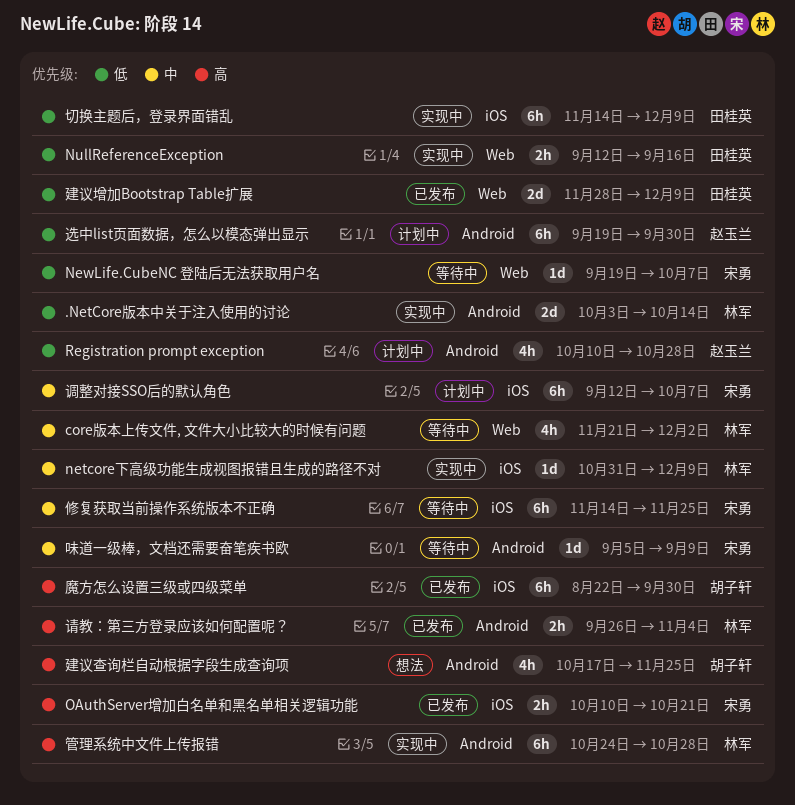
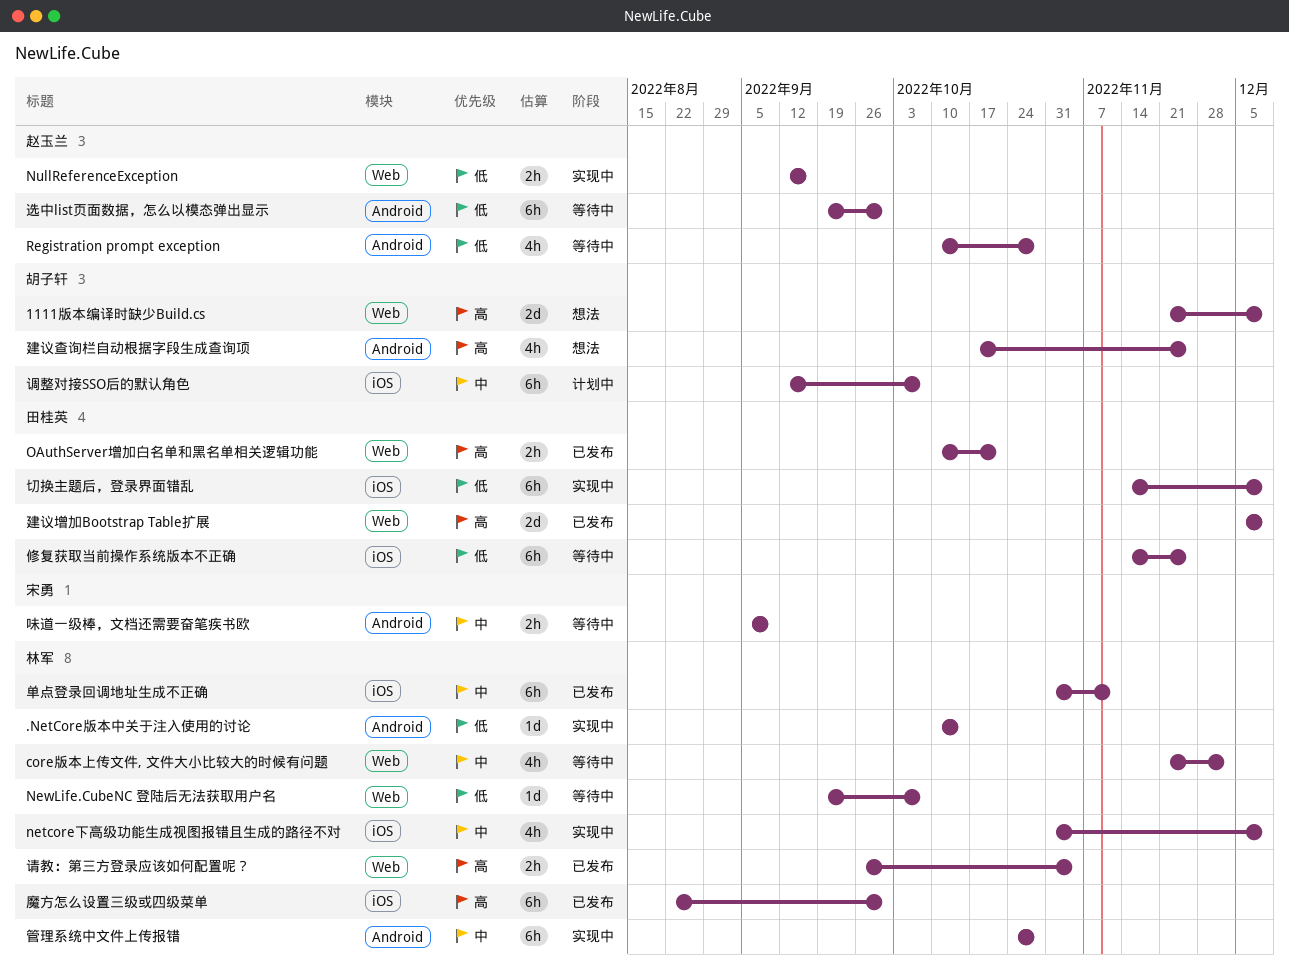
.NetCore版本中关于注入使用的讨论, estimate: 2d -> 1d
.NetCore版本中关于注入使用的讨论, start: Oct 3 -> Oct 10
1111版本编译时缺少Build.cs: none -> present
netcore下高级功能生成视图报错且生成的路径不对, estimate: 1d -> 4h
NewLife.CubeNC 登陆后无法获取用户名, owner: 宋勇 -> 林军
NullReferenceException, owner: 田桂英 -> 赵玉兰
OAuthServer增加白名单和黑名单相关逻辑功能, owner: 宋勇 -> 田桂英
OAuthServer增加白名单和黑名单相关逻辑功能, label: iOS -> Web
Registration prompt exception, status: 计划中 -> 等待中
修复获取当前操作系统版本不正确, owner: 宋勇 -> 田桂英
修复获取当前操作系统版本不正确, priority: 中 -> 低
单点登录回调地址生成不正确: none -> present
味道一级棒，文档还需要奋笔疾书欧, estimate: 1d -> 2h
建议增加Bootstrap Table扩展, priority: 低 -> 高
建议增加Bootstrap Table扩展, start: Nov 28 -> Dec 5
管理系统中文件上传报错, priority: 高 -> 中
请教：第三方登录应该如何配置呢？, label: Android -> Web
调整对接SSO后的默认角色, owner: 宋勇 -> 胡子轩
选中list页面数据，怎么以模态弹出显示, status: 计划中 -> 等待中
魔方怎么设置三级或四级菜单, owner: 胡子轩 -> 林军

